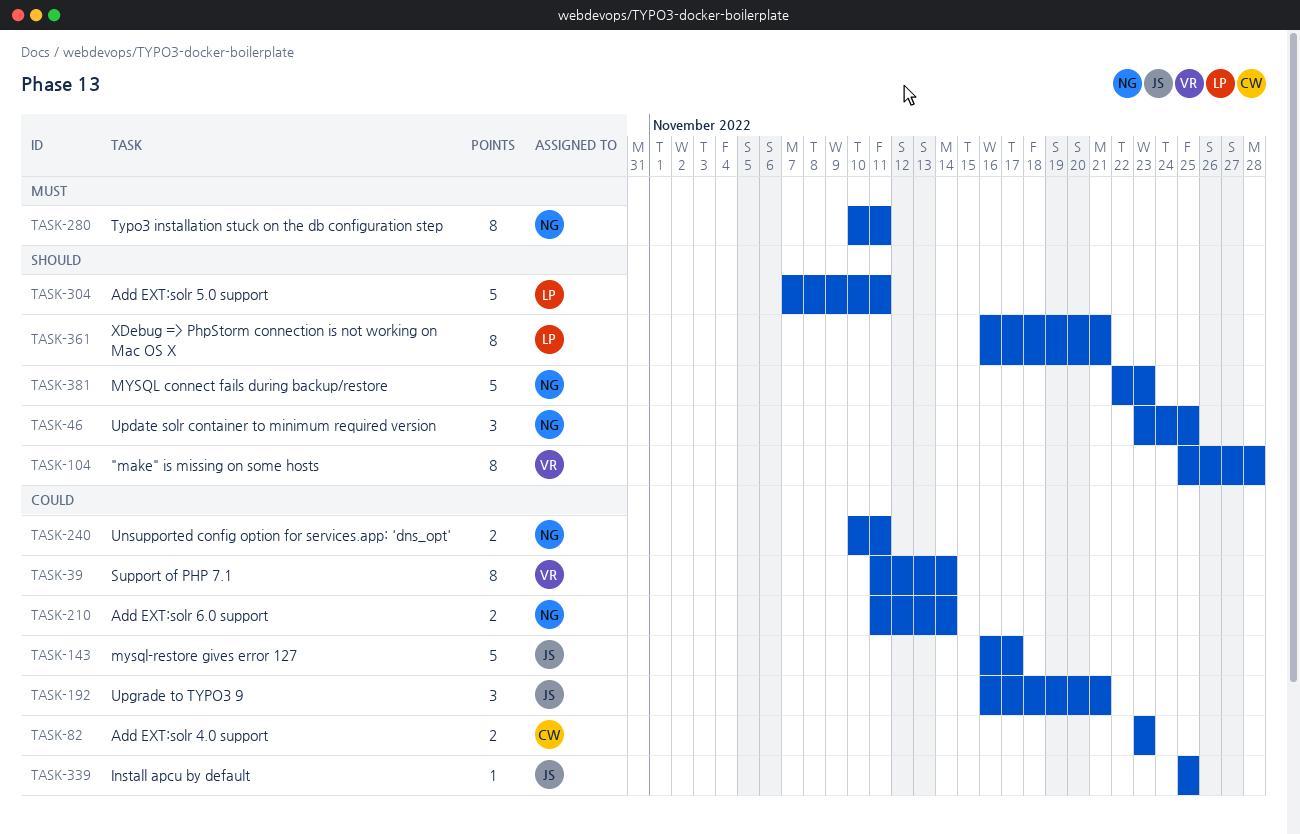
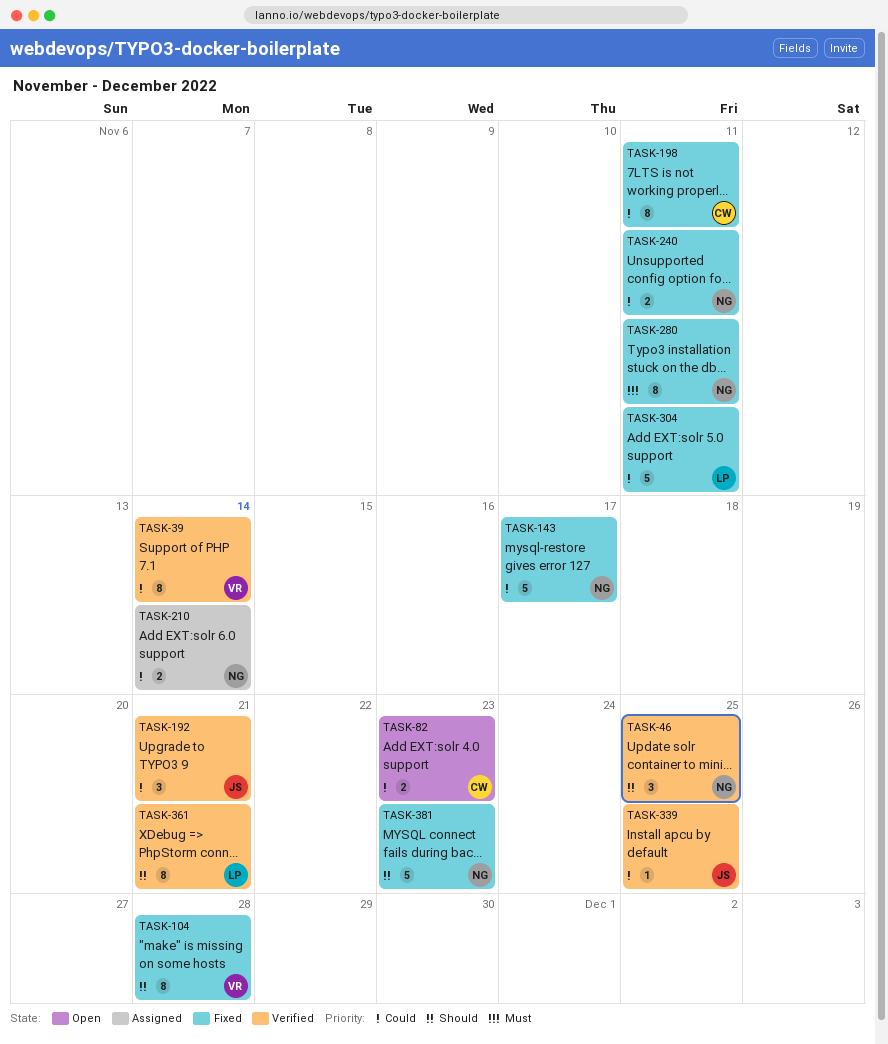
TASK-143, owner: JS -> NG
TASK-198: none -> present
TASK-304, priority: Should -> Could

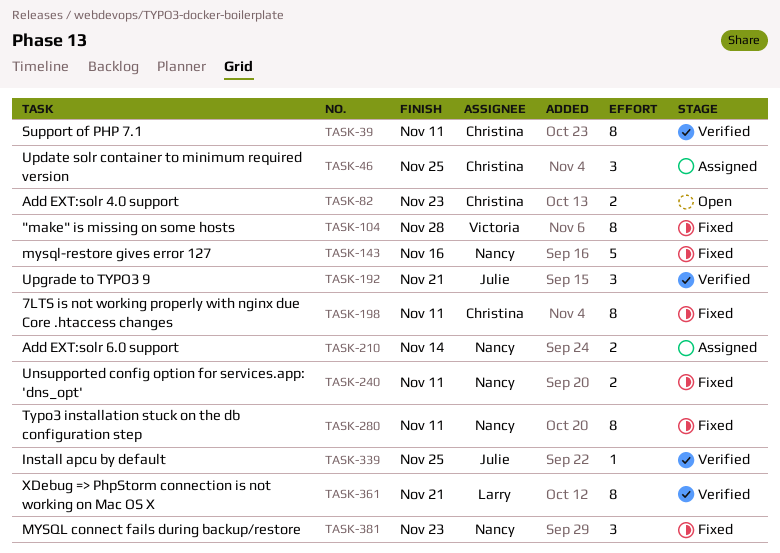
TASK-39, owner: Victoria -> Christina
TASK-39, due: Nov 14 -> Nov 11
TASK-46, status: Verified -> Assigned
TASK-46, owner: Nancy -> Christina
TASK-143, due: Nov 17 -> Nov 16
TASK-304: present -> none
TASK-381, estimate: 5 -> 3

